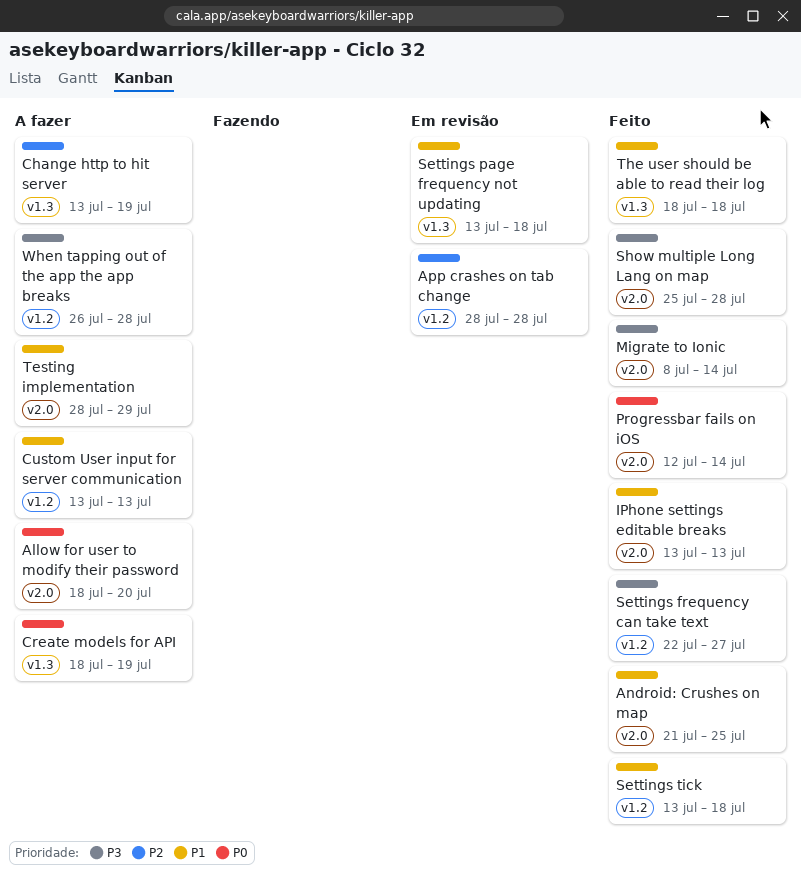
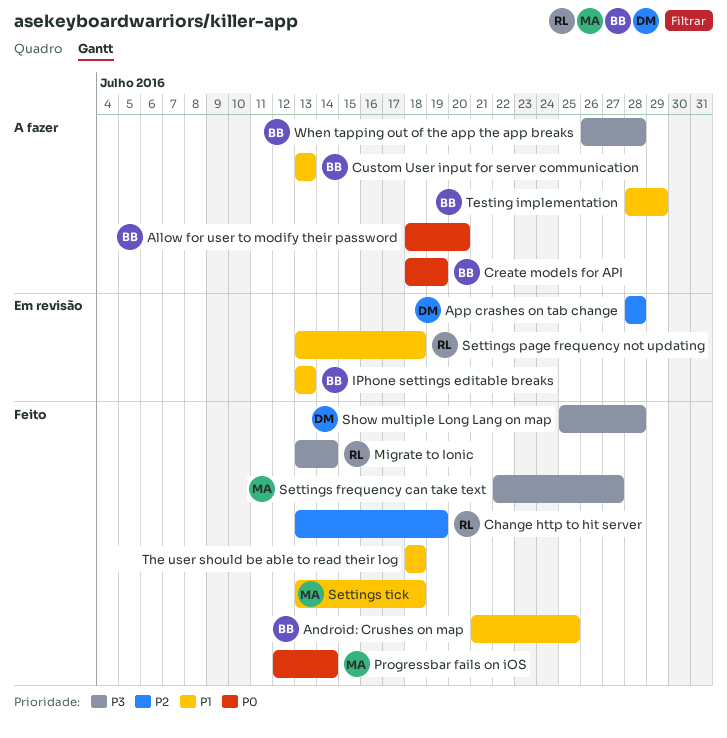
Change http to hit server, status: A fazer -> Feito
IPhone settings editable breaks, status: Feito -> Em revisão
Migrate to Ionic, start: Jul 8 -> Jul 13

